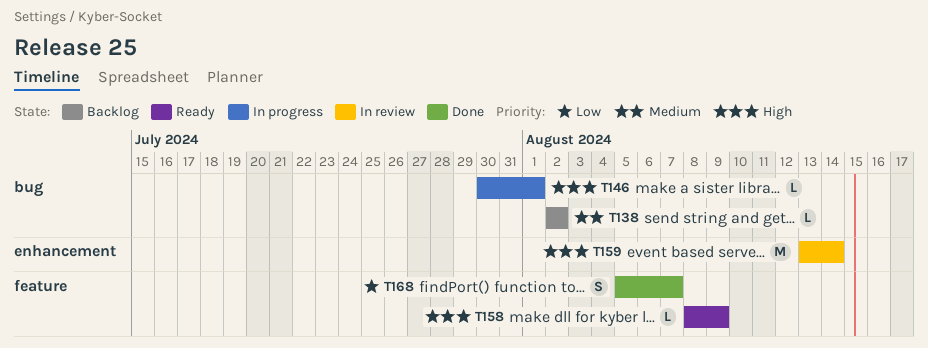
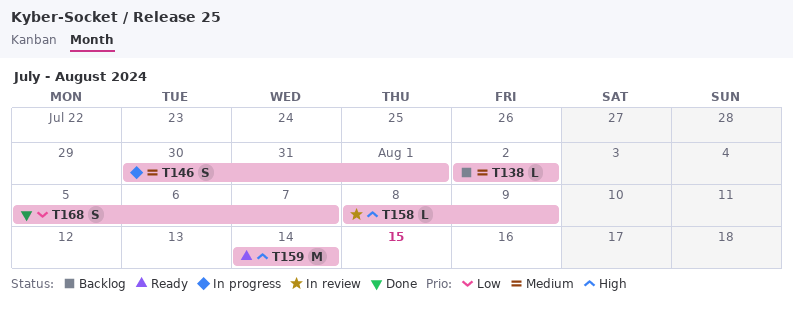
T146, priority: High -> Medium
T146, estimate: L -> S
T158, status: Ready -> In review
T159, status: In review -> Ready
T159, start: Aug 13 -> Aug 14

